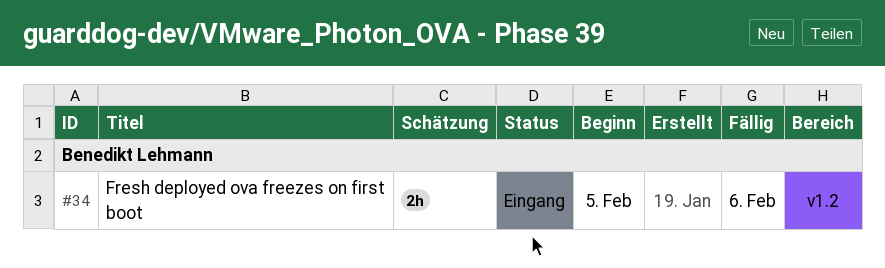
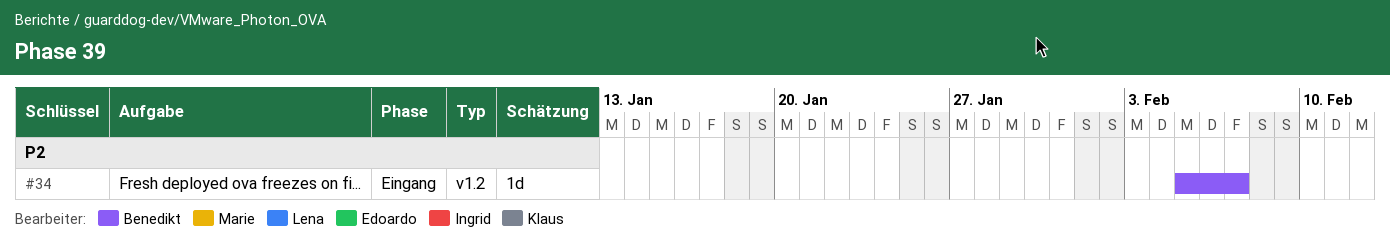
#34, estimate: 2h -> 1d
#34, due: Feb 6 -> Feb 7

